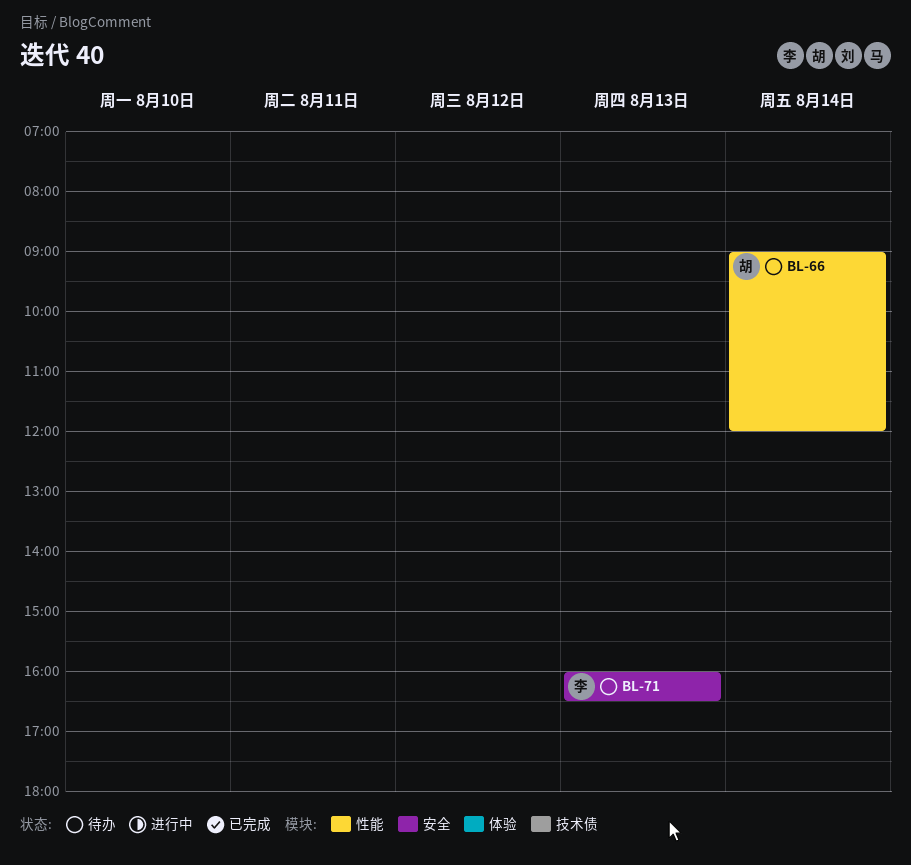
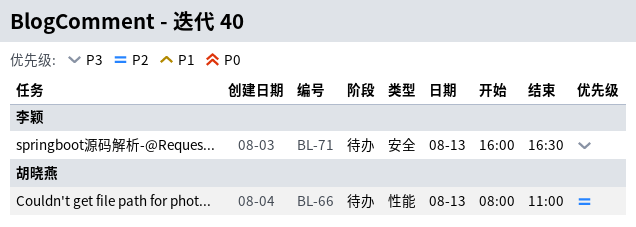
BL-66, day: Aug 14 -> Aug 13
BL-66, begins: 09:00 -> 08:00
BL-66, ends: 12:00 -> 11:00

